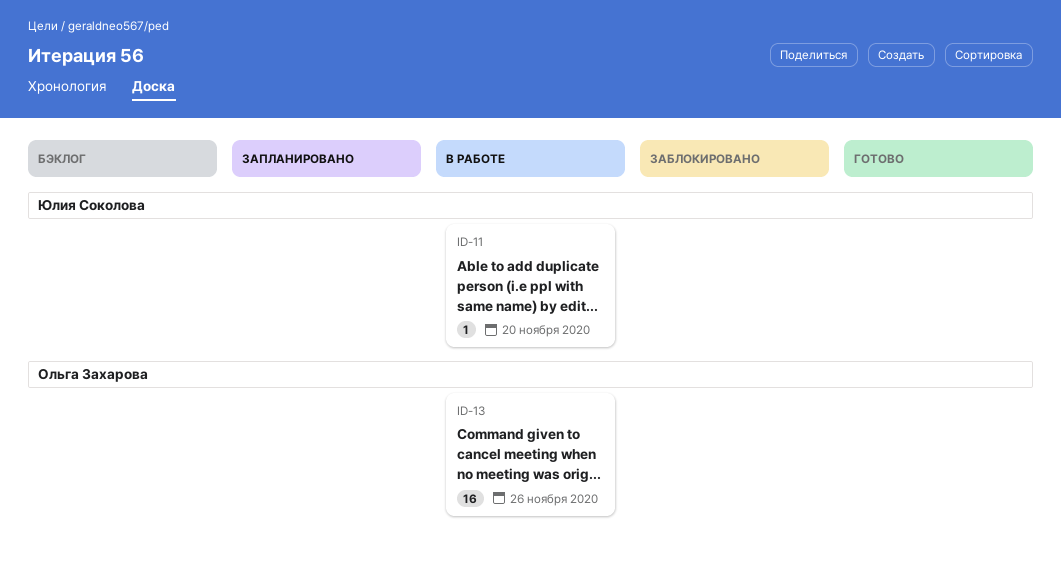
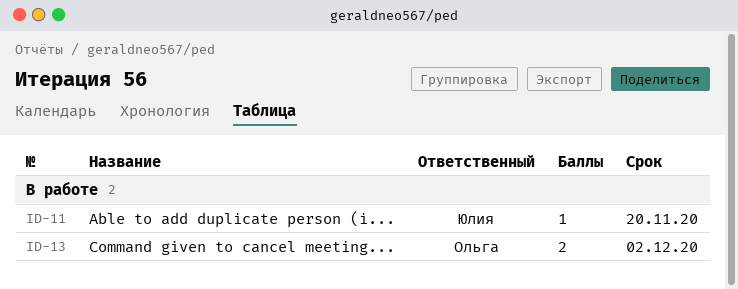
ID-13, estimate: 16 -> 2
ID-13, due: Nov 26 -> Dec 2

